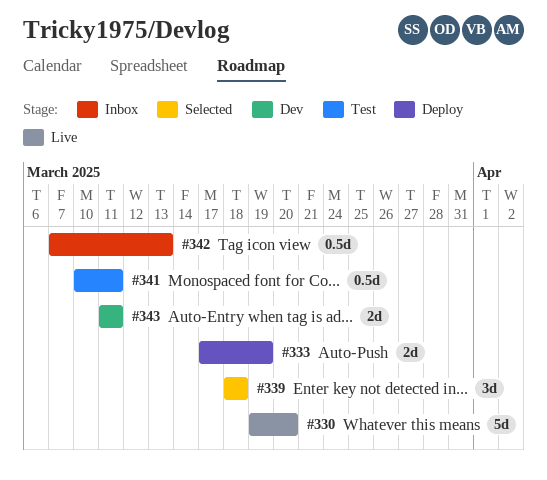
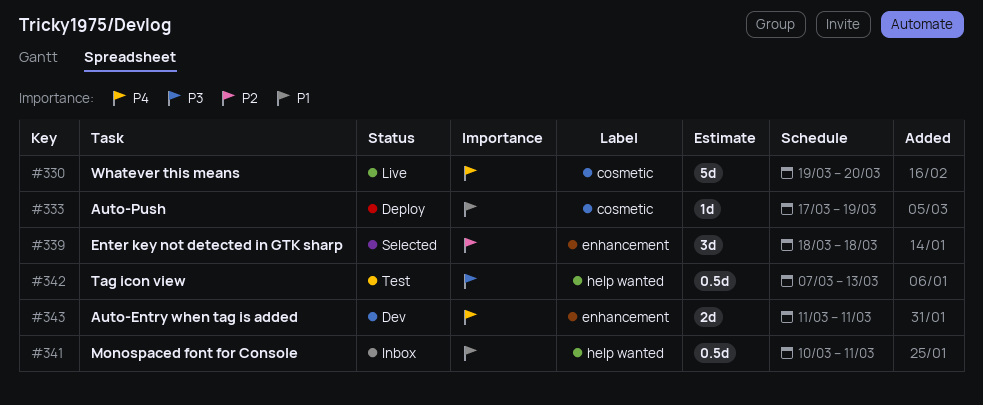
#333, estimate: 2d -> 1d
#341, status: Test -> Inbox
#342, status: Inbox -> Test

